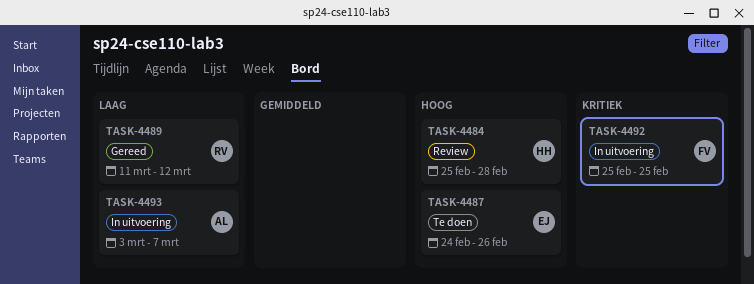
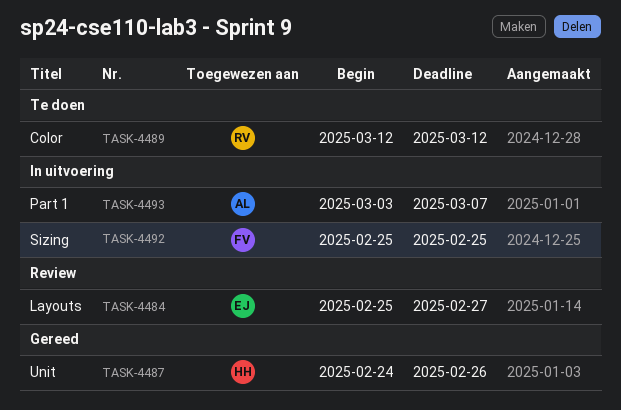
TASK-4484, owner: HH -> EJ
TASK-4484, due: Feb 28 -> Feb 27
TASK-4487, status: Te doen -> Gereed
TASK-4487, owner: EJ -> HH
TASK-4489, status: Gereed -> Te doen
TASK-4489, start: Mar 11 -> Mar 12

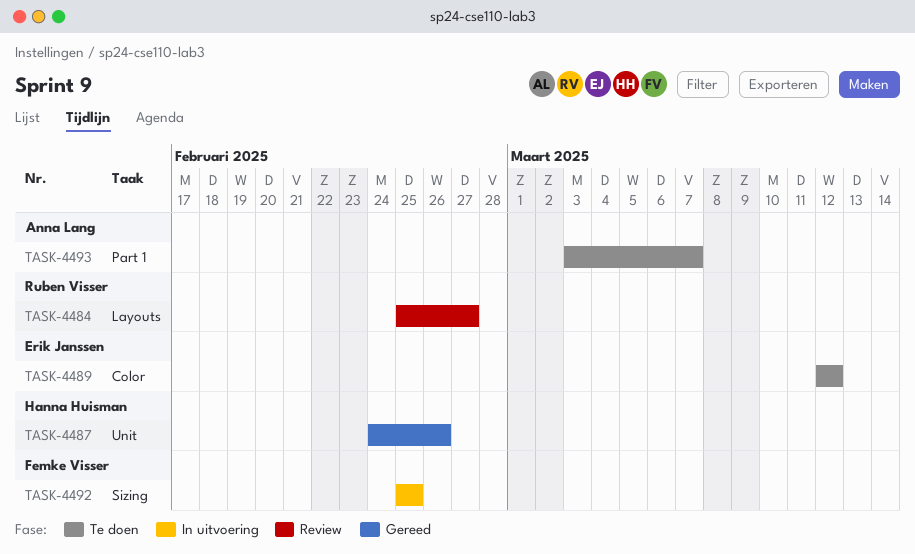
TASK-4484, owner: Erik Janssen -> Ruben Visser
TASK-4489, owner: Ruben Visser -> Erik Janssen
TASK-4493, status: In uitvoering -> Te doen

